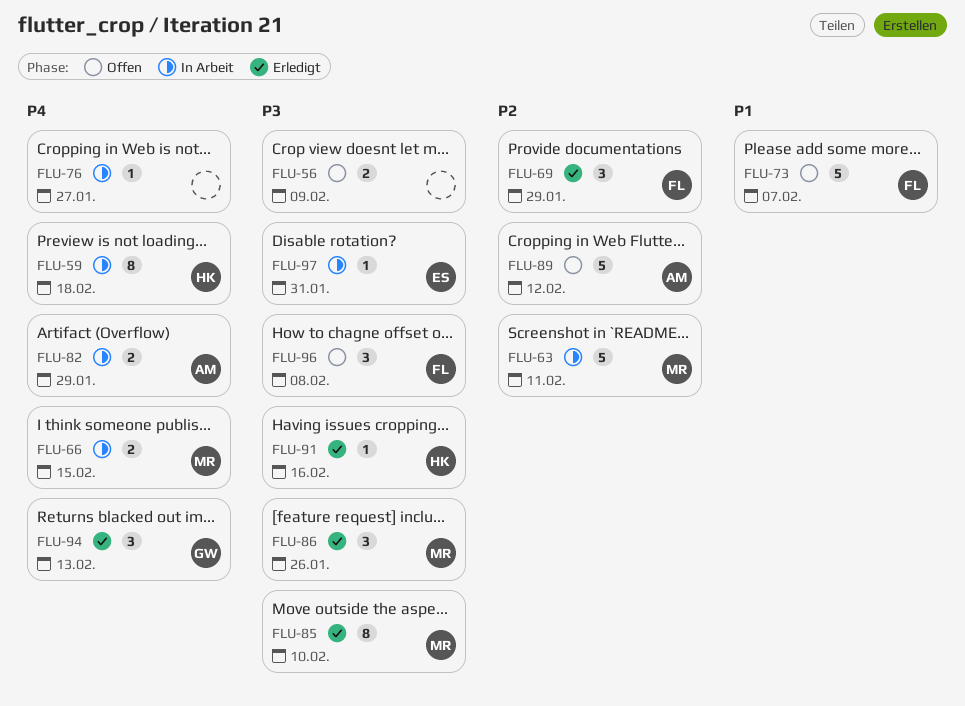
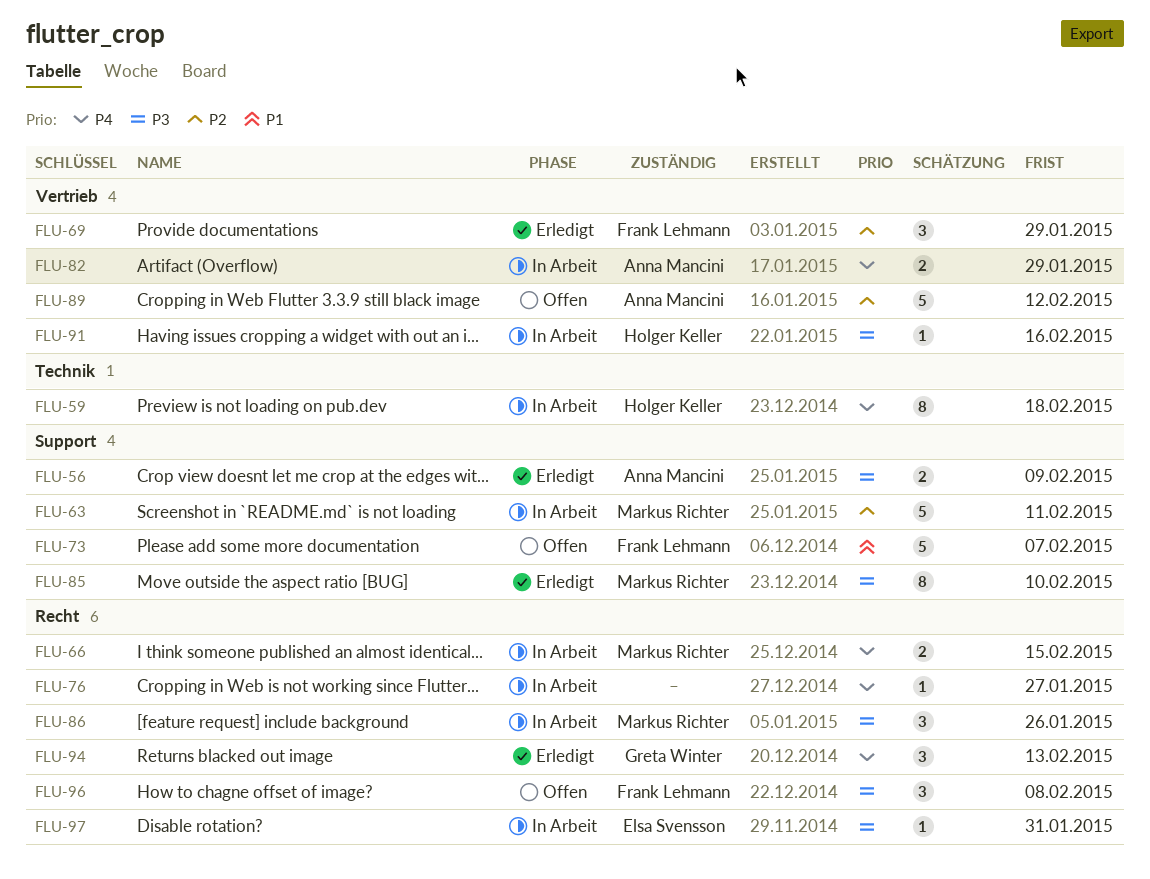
FLU-56, status: Offen -> Erledigt
FLU-56, owner: none -> Anna Mancini
FLU-86, status: Erledigt -> In Arbeit
FLU-91, status: Erledigt -> In Arbeit

